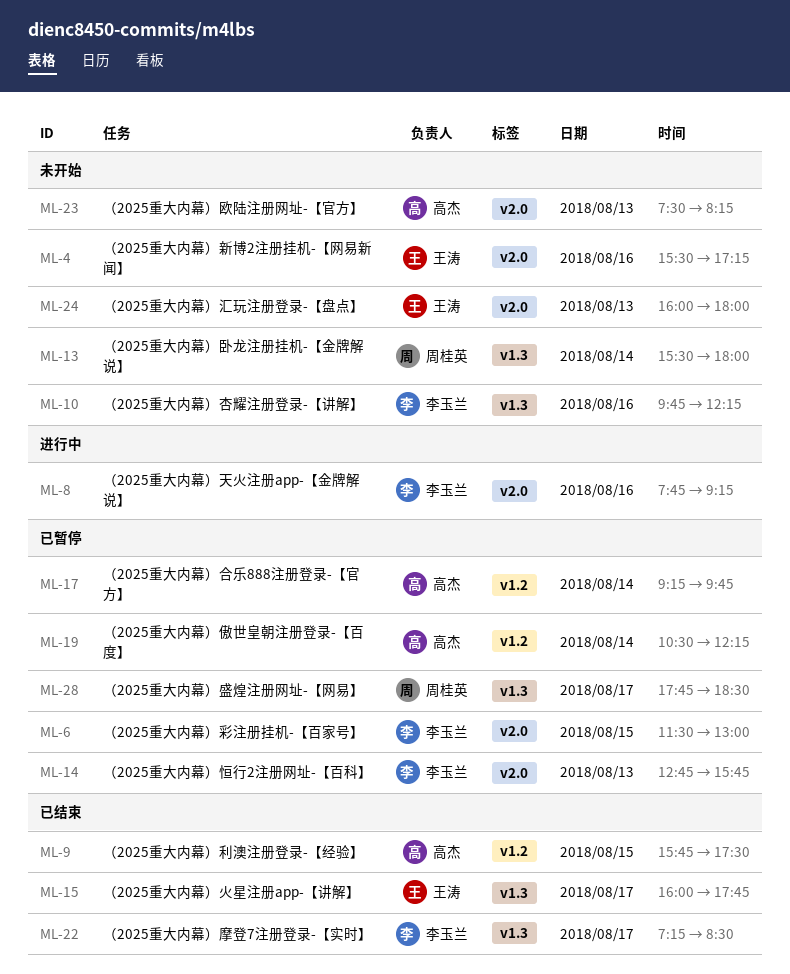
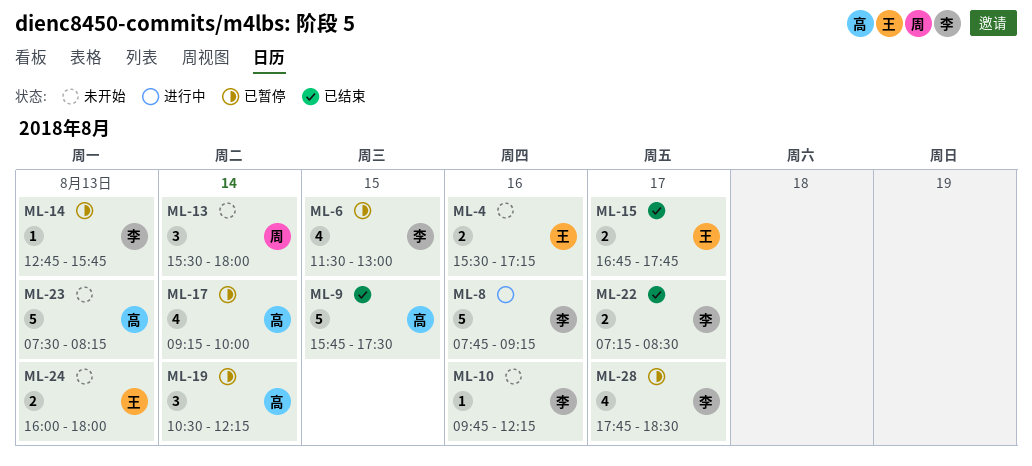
ML-15, begins: 16:00 -> 16:45
ML-17, ends: 09:45 -> 10:00
ML-28, owner: 周桂英 -> 李玉兰

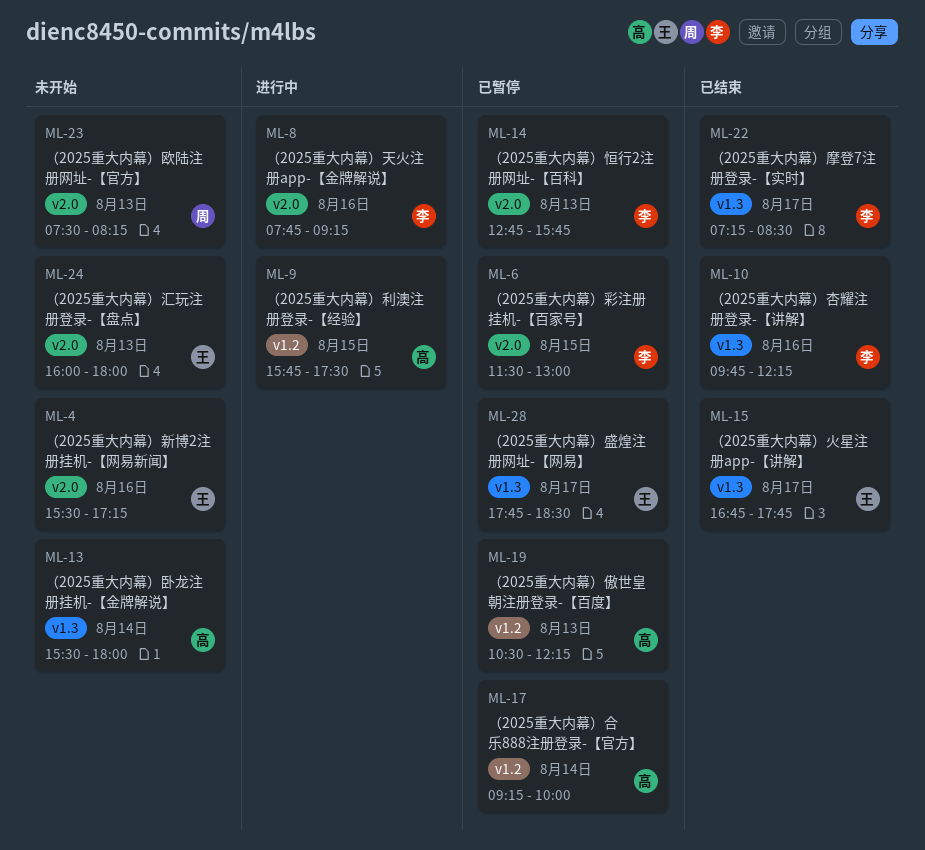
ML-9, status: 已结束 -> 进行中
ML-10, status: 未开始 -> 已结束
ML-13, owner: 周 -> 高
ML-19, day: Aug 14 -> Aug 13
ML-23, owner: 高 -> 周
ML-28, owner: 李 -> 王

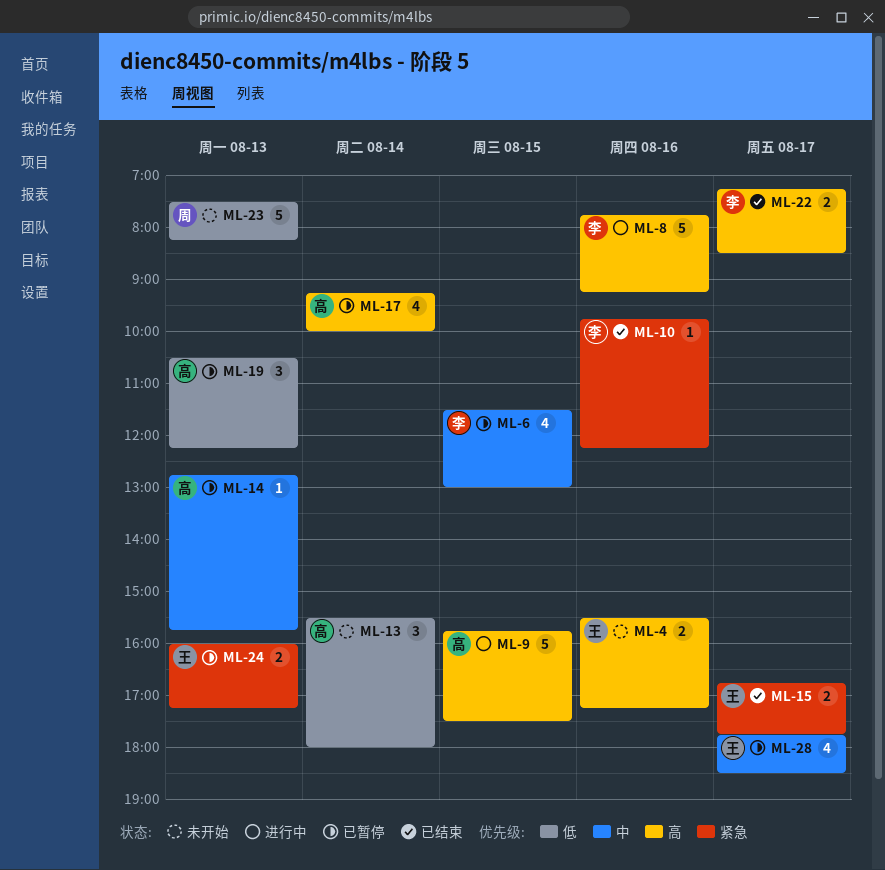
ML-14, owner: 李 -> 高
ML-24, status: 未开始 -> 已暂停
ML-24, ends: 18:00 -> 17:15

